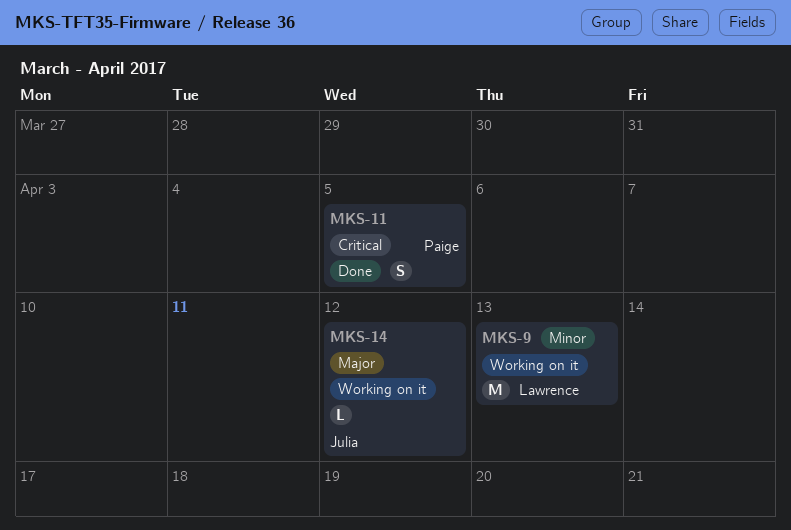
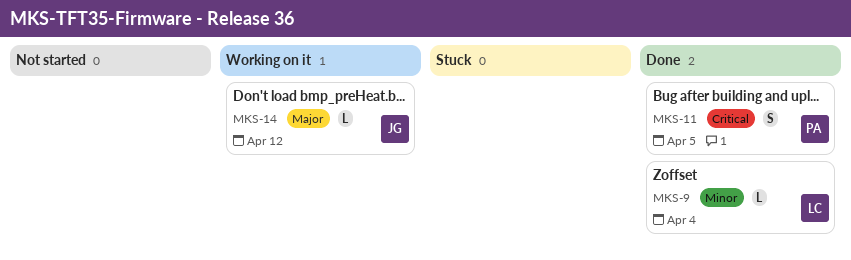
MKS-9, status: Working on it -> Done
MKS-9, estimate: M -> L
MKS-9, due: Apr 13 -> Apr 4

